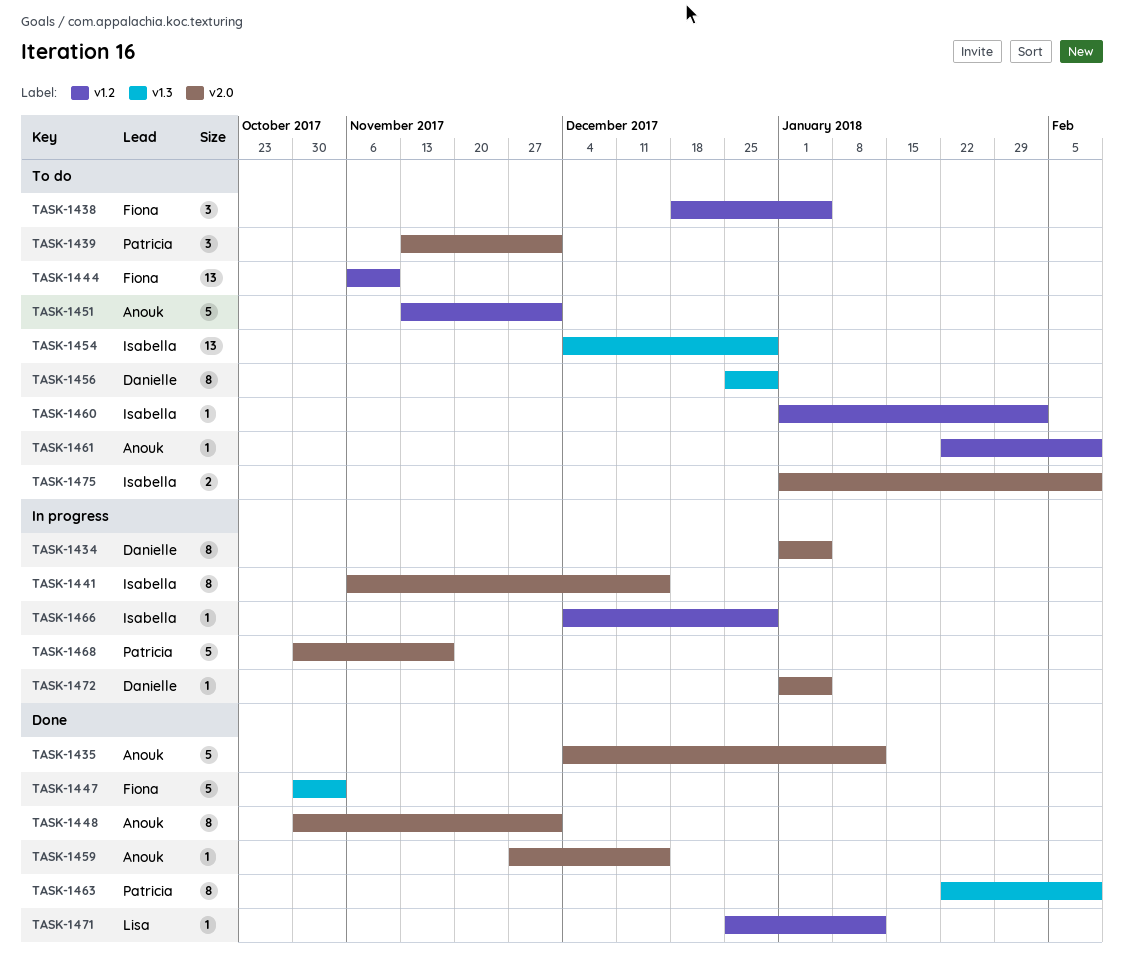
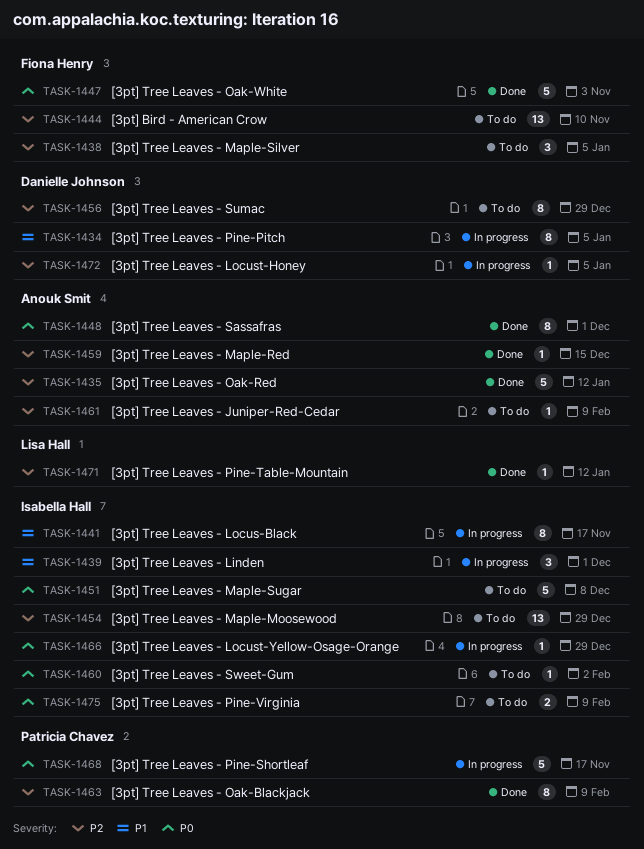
TASK-1439, status: To do -> In progress
TASK-1439, owner: Patricia Chavez -> Isabella Hall
TASK-1441, due: Dec 15 -> Nov 17
TASK-1451, owner: Anouk Smit -> Isabella Hall
TASK-1451, due: Dec 1 -> Dec 8

